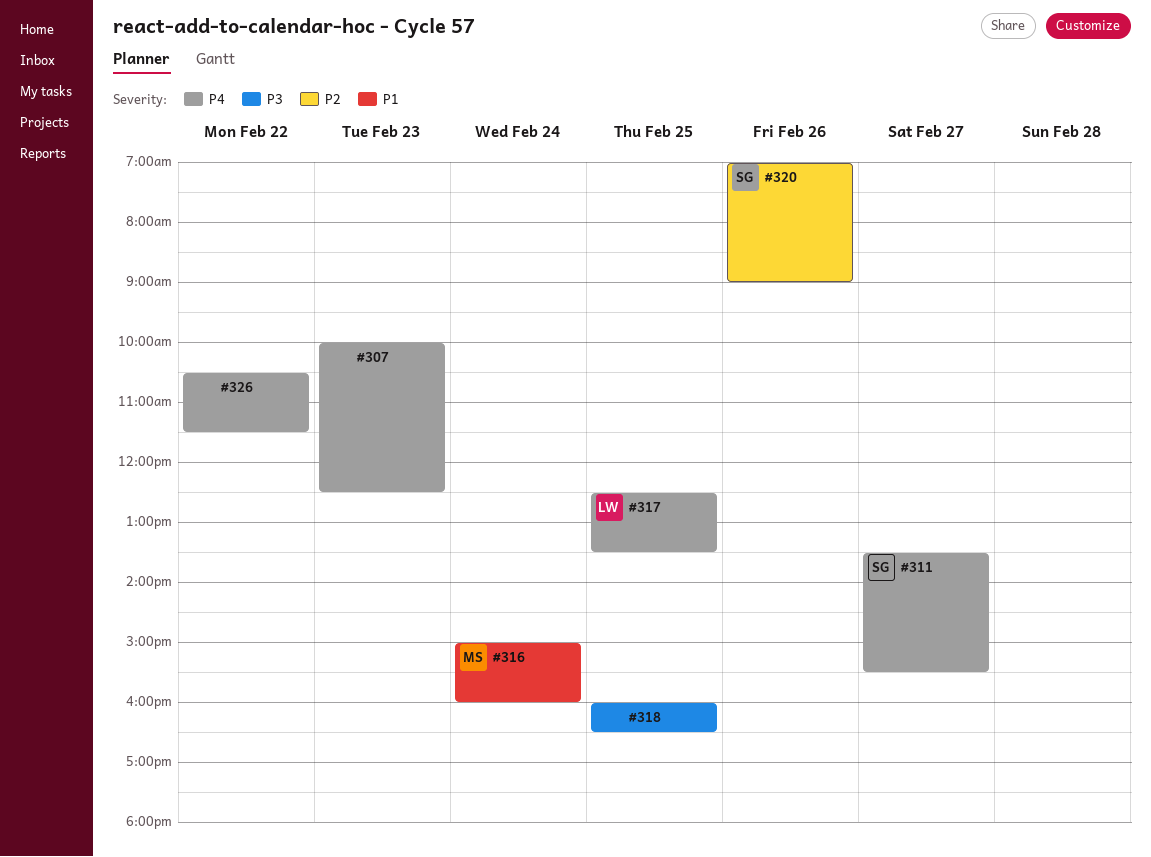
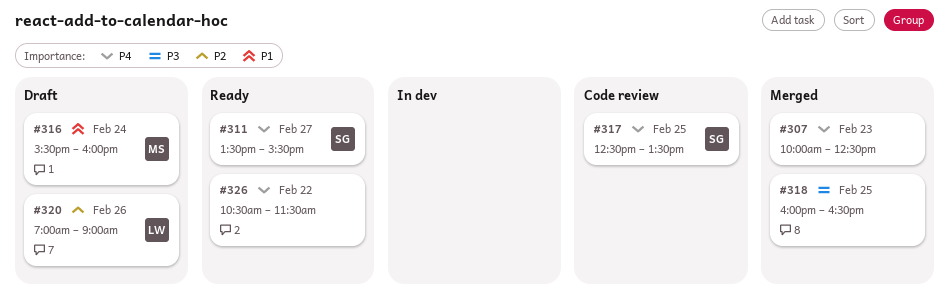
#316, begins: 15:00 -> 15:30
#317, owner: LW -> SG
#320, owner: SG -> LW

